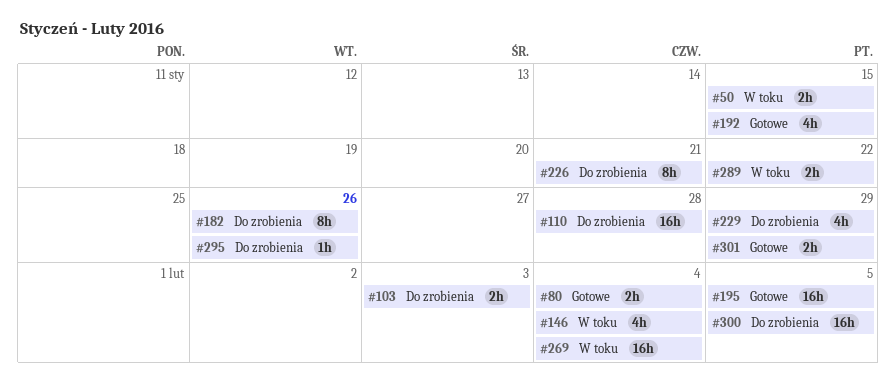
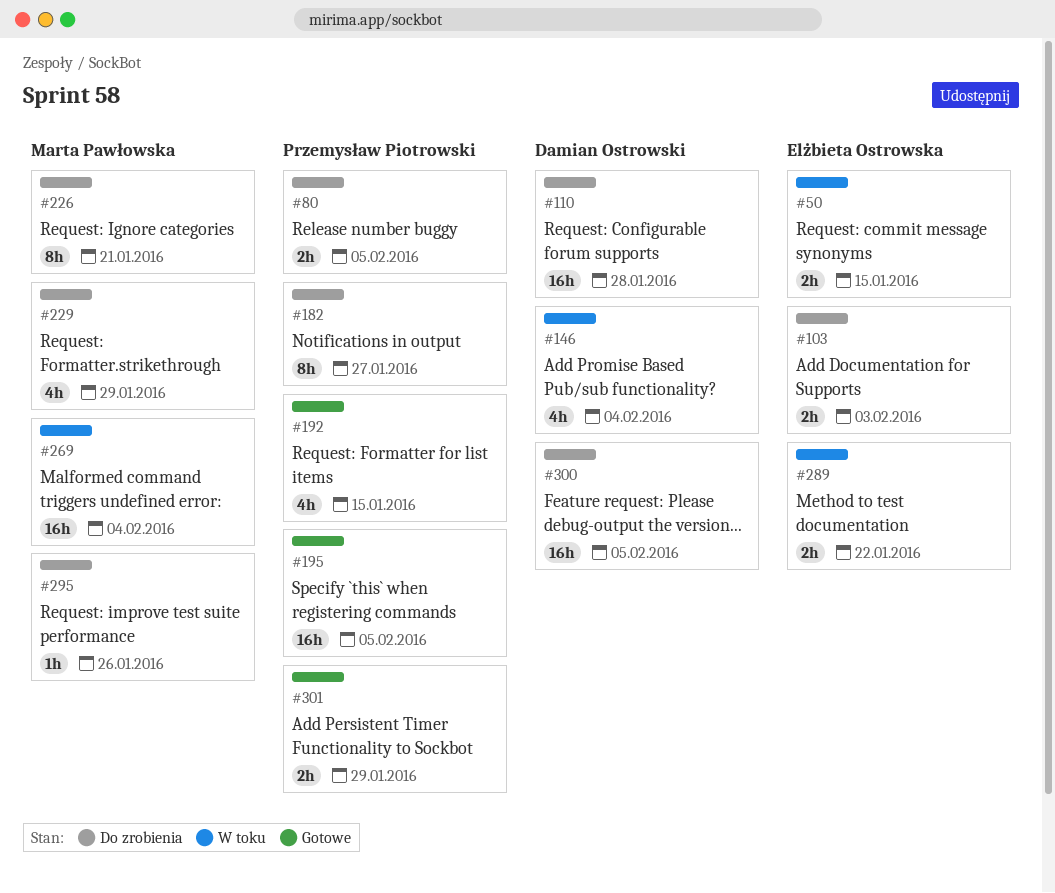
#80, status: Gotowe -> Do zrobienia
#80, due: Feb 4 -> Feb 5
#182, due: Jan 26 -> Jan 27

